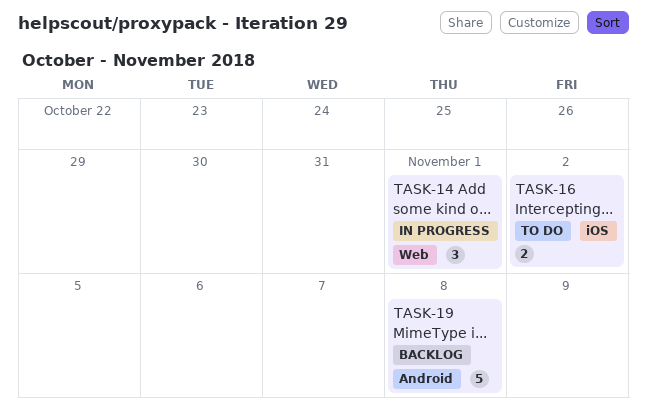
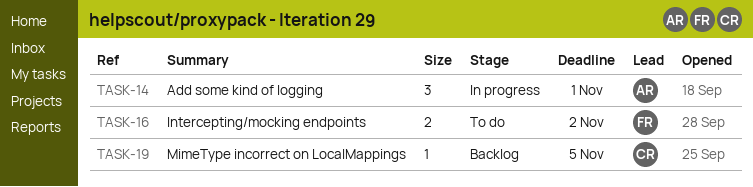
TASK-19, estimate: 5 -> 1
TASK-19, due: Nov 8 -> Nov 5

